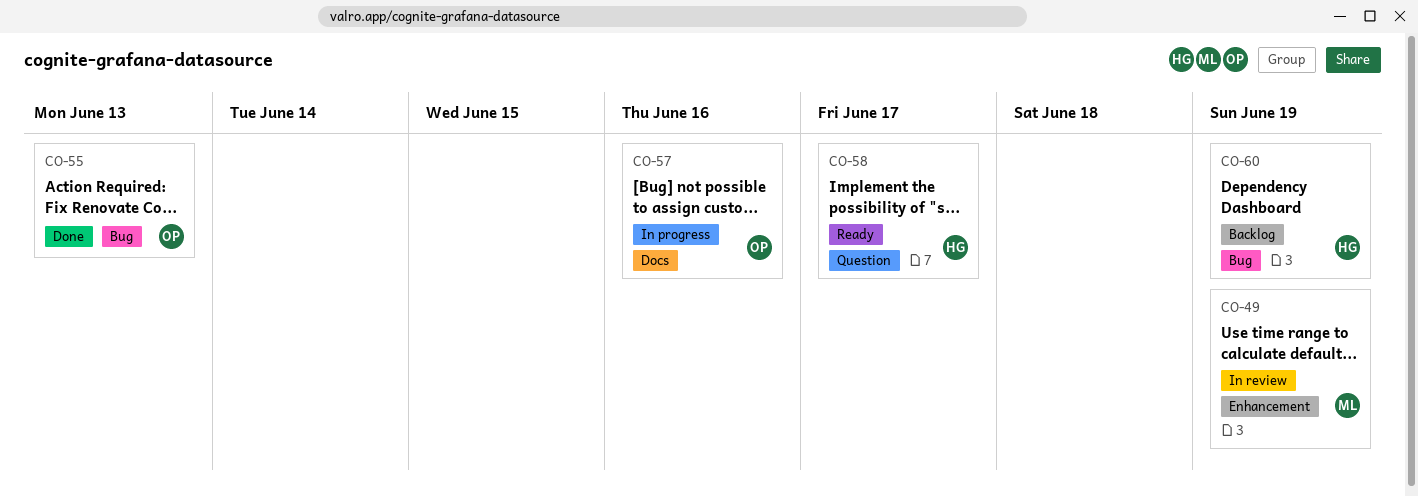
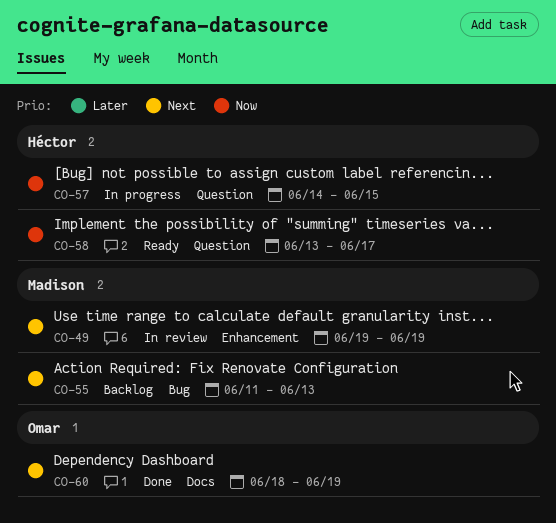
CO-55, status: Done -> Backlog
CO-55, owner: Omar -> Madison
CO-57, owner: Omar -> Héctor
CO-57, label: Docs -> Question
CO-57, due: Jun 16 -> Jun 15
CO-60, status: Backlog -> Done
CO-60, owner: Héctor -> Omar
CO-60, label: Bug -> Docs

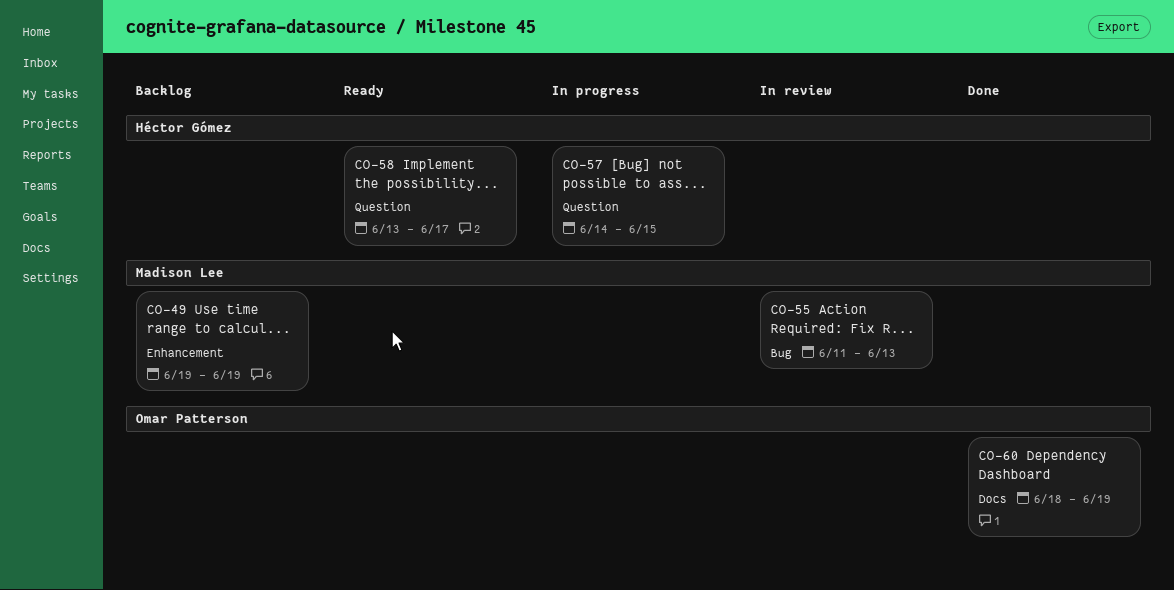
CO-49, status: In review -> Backlog
CO-55, status: Backlog -> In review

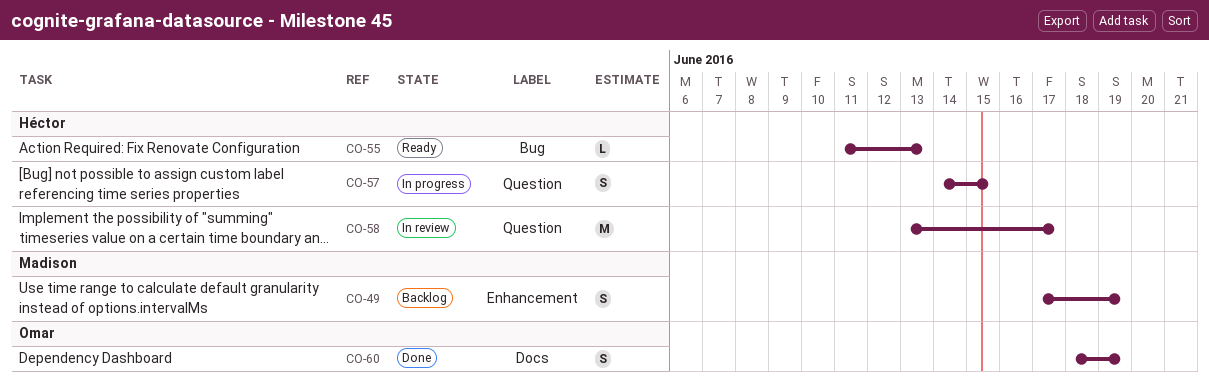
CO-49, start: Jun 19 -> Jun 17
CO-55, status: In review -> Ready
CO-55, owner: Madison Lee -> Héctor Gómez
CO-58, status: Ready -> In review

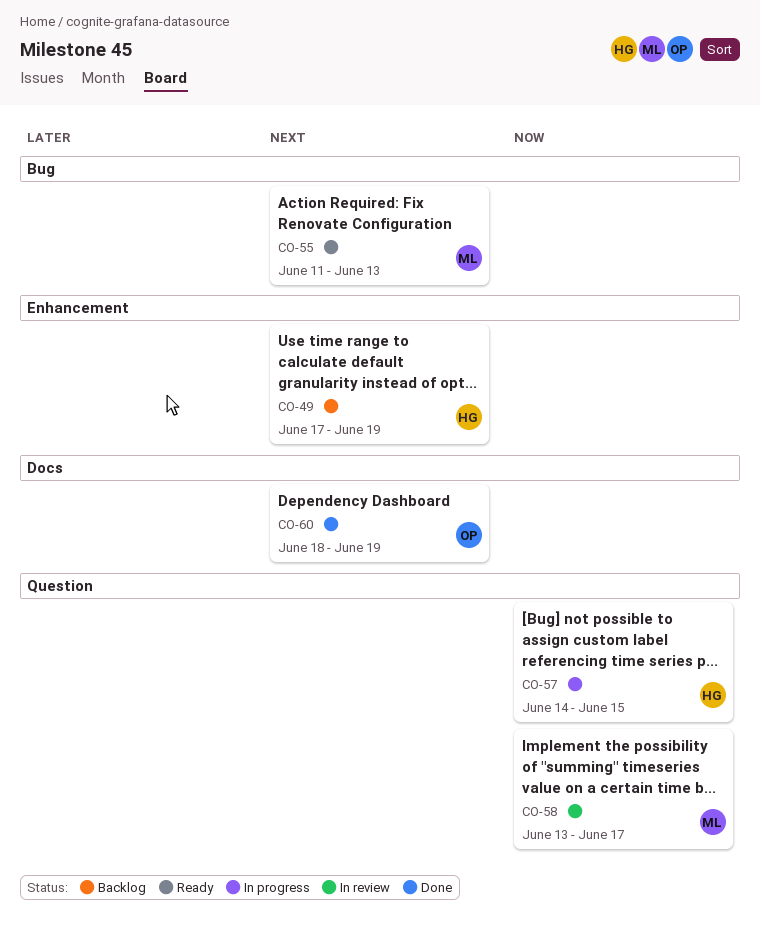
CO-49, owner: Madison -> Héctor
CO-55, owner: Héctor -> Madison
CO-58, owner: Héctor -> Madison

